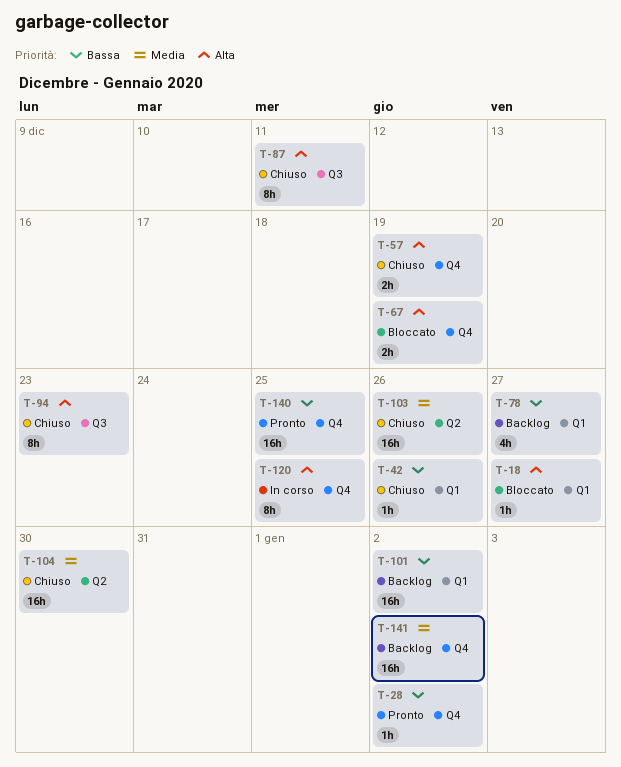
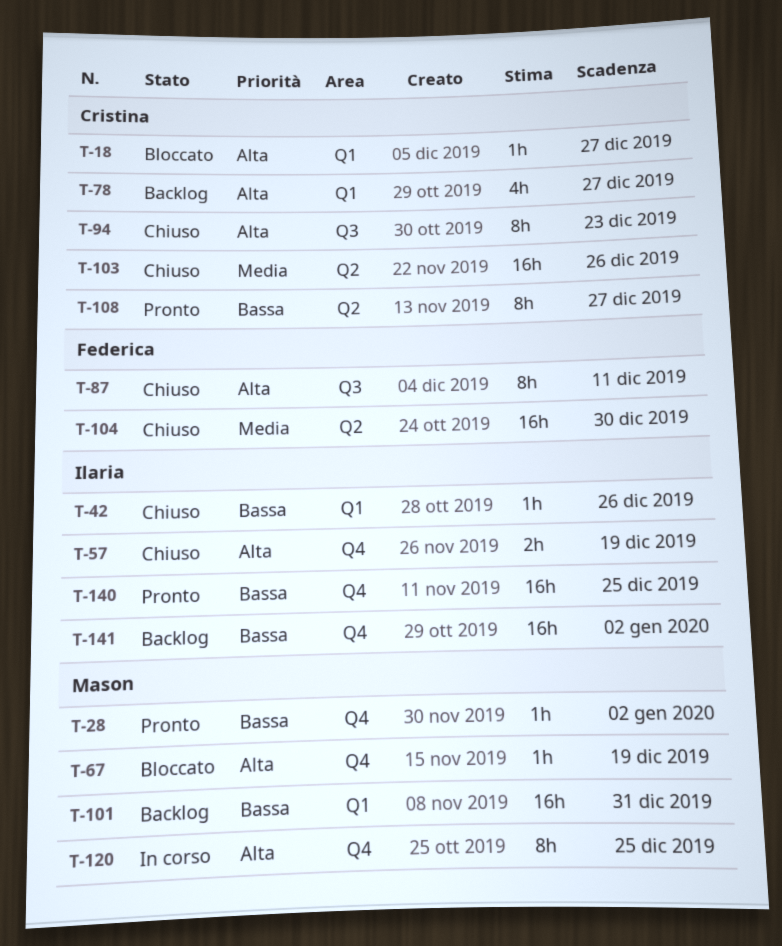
T-67, estimate: 2h -> 1h
T-78, priority: Bassa -> Alta
T-101, due: Jan 2 -> Dec 31
T-108: none -> present
T-141, priority: Media -> Bassa

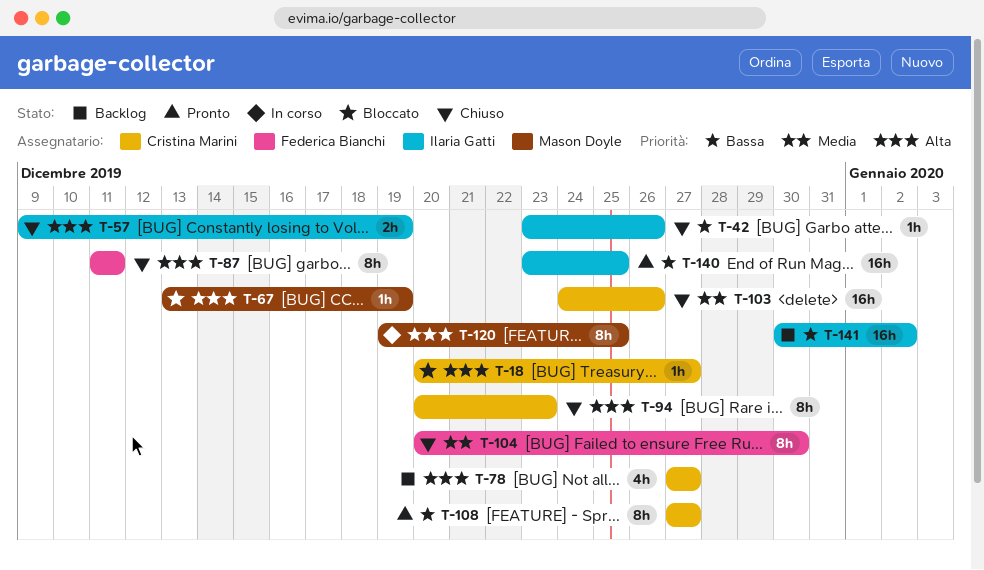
T-28: present -> none
T-101: present -> none
T-104, estimate: 16h -> 8h

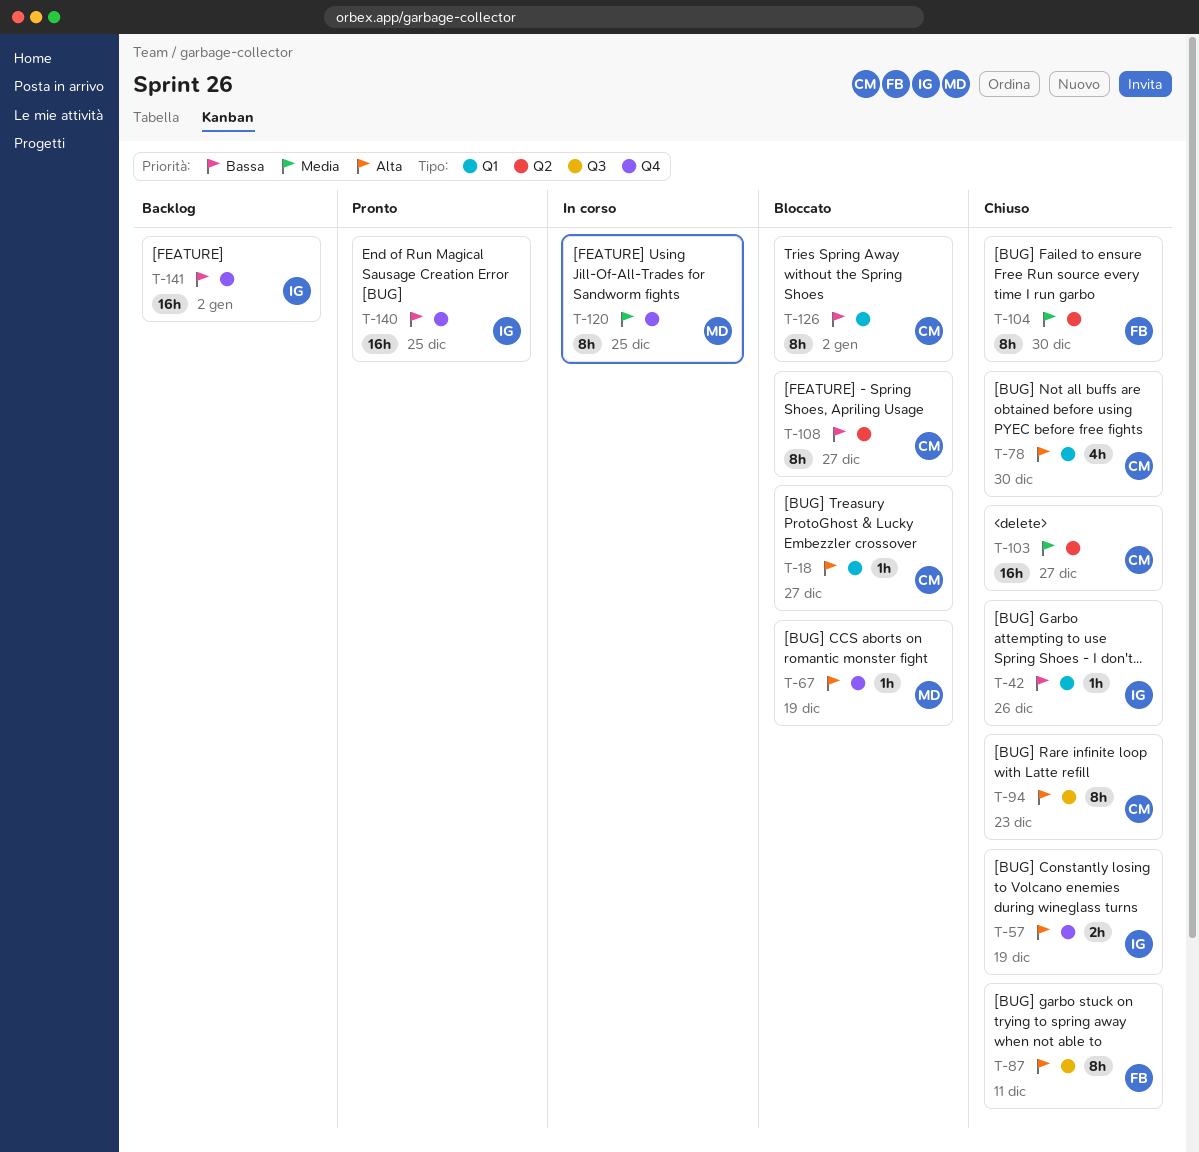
T-78, status: Backlog -> Chiuso
T-78, due: Dec 27 -> Dec 30
T-103, due: Dec 26 -> Dec 27
T-108, status: Pronto -> Bloccato
T-120, priority: Alta -> Media
T-126: none -> present

